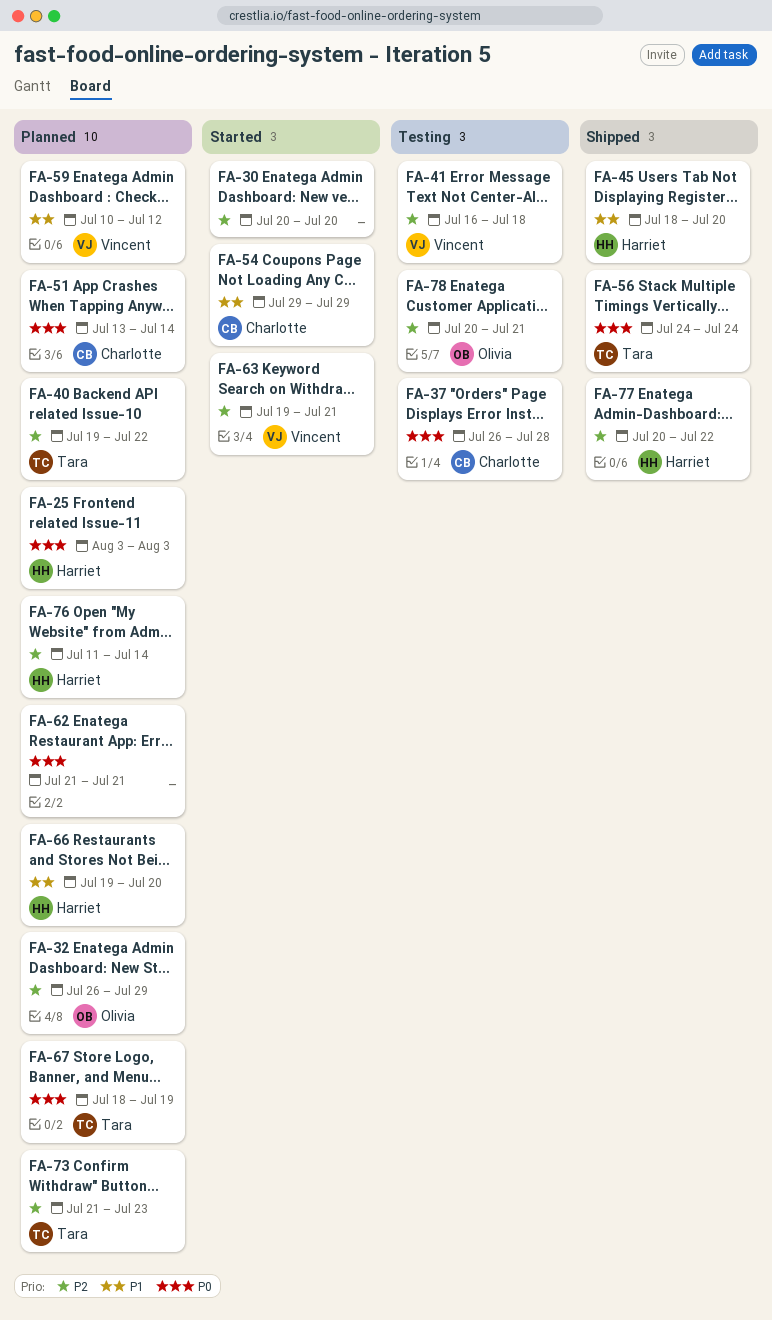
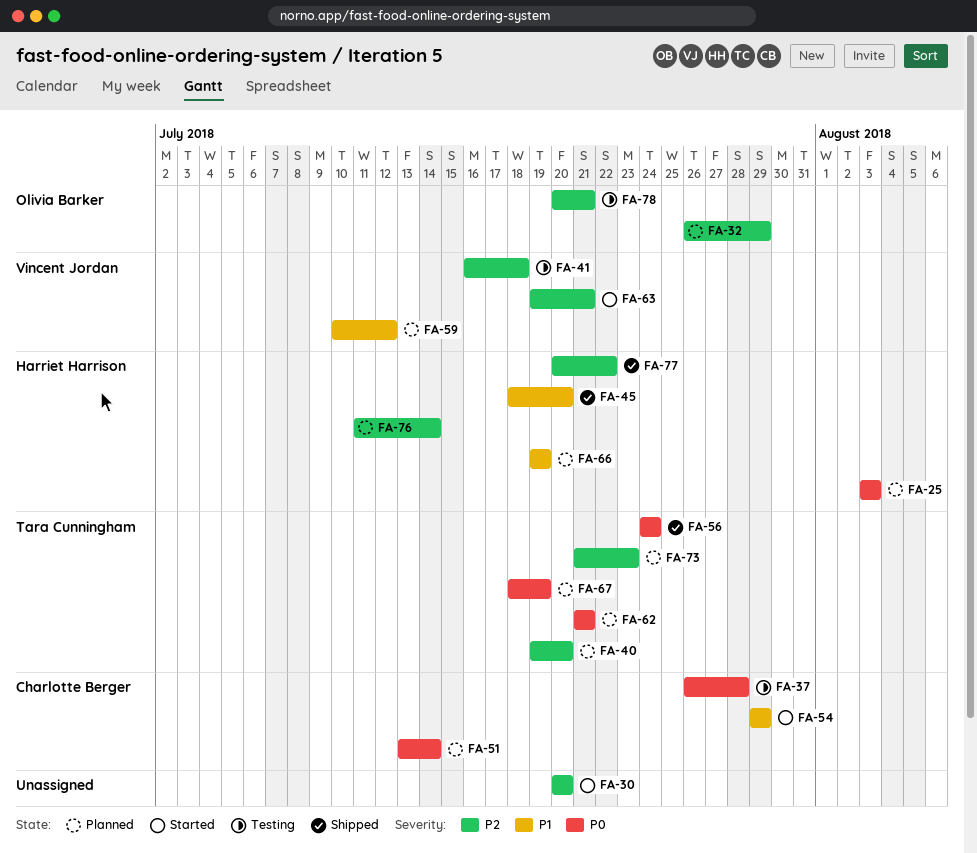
FA-40, due: Jul 22 -> Jul 20
FA-62, owner: none -> Tara Cunningham
FA-66, due: Jul 20 -> Jul 19

